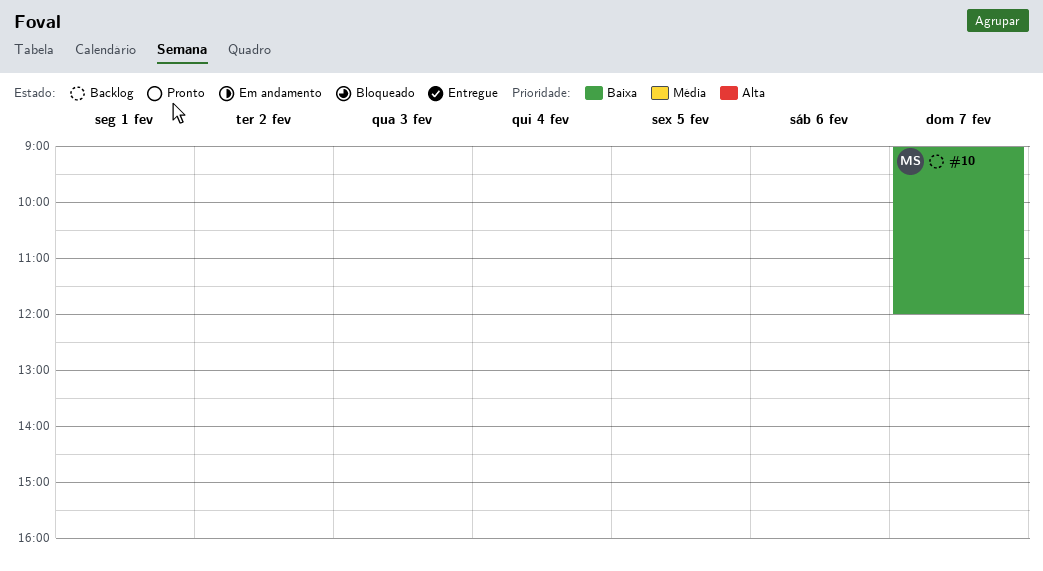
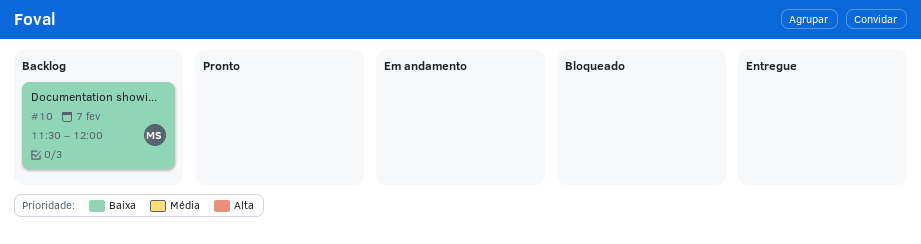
#10, begins: 09:00 -> 11:30

